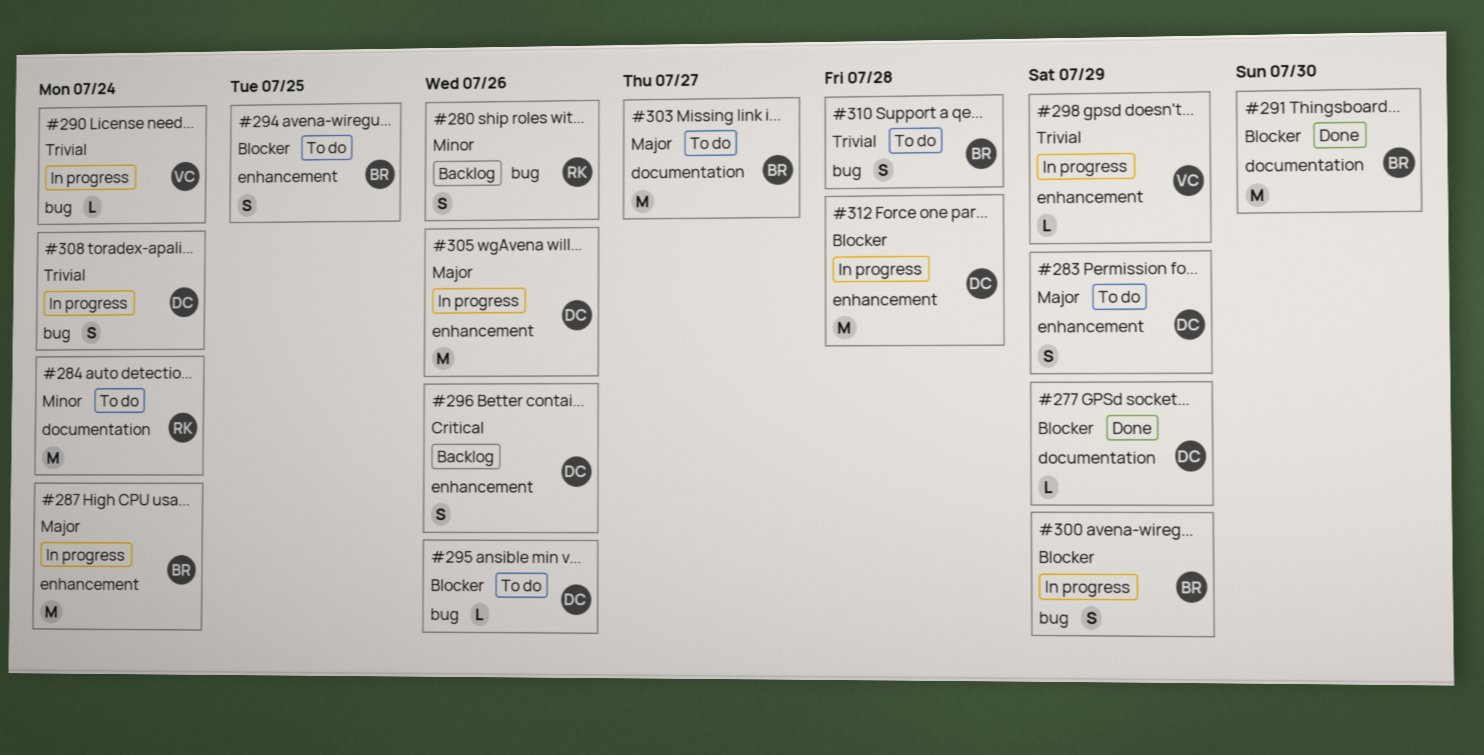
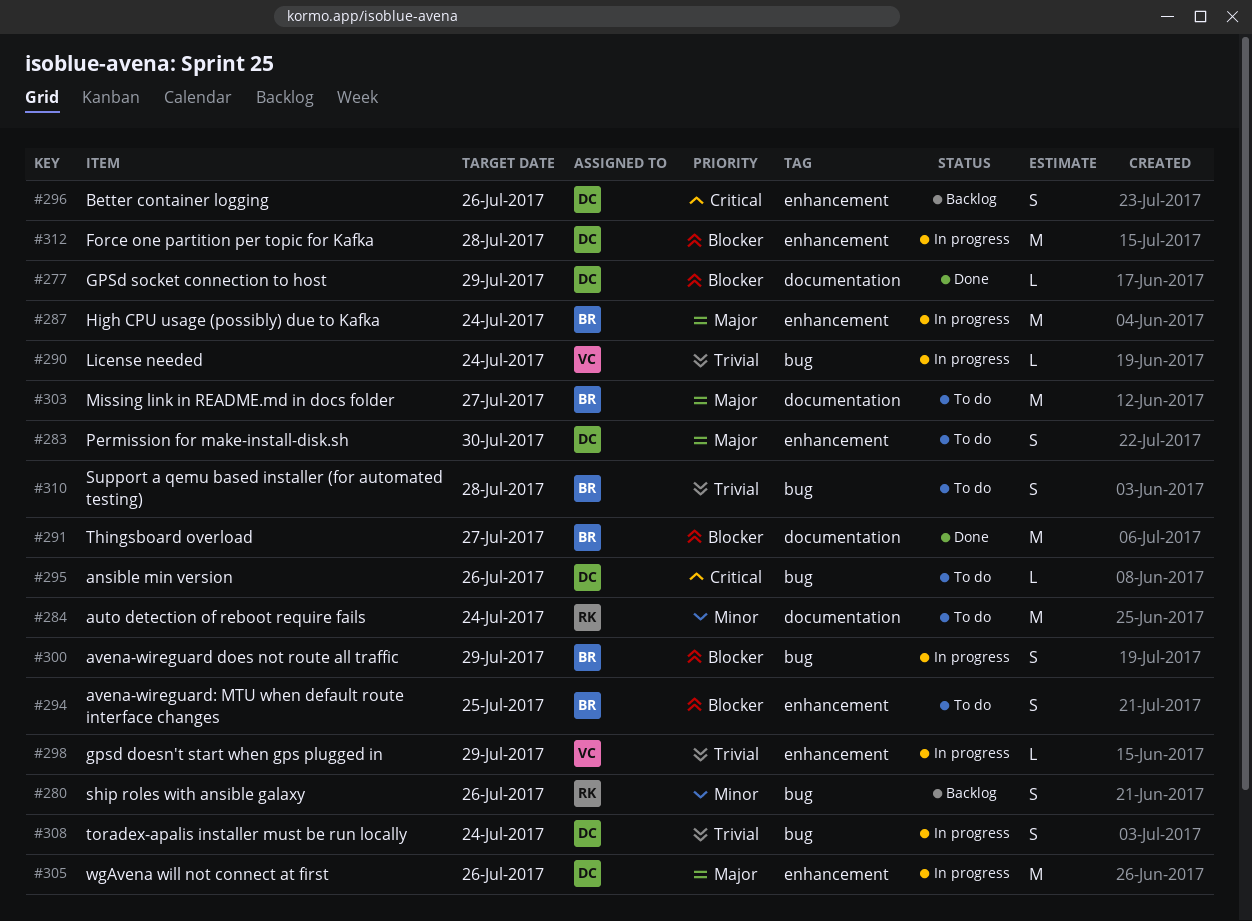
#283, due: Jul 29 -> Jul 30
#291, due: Jul 30 -> Jul 27
#295, priority: Blocker -> Critical

